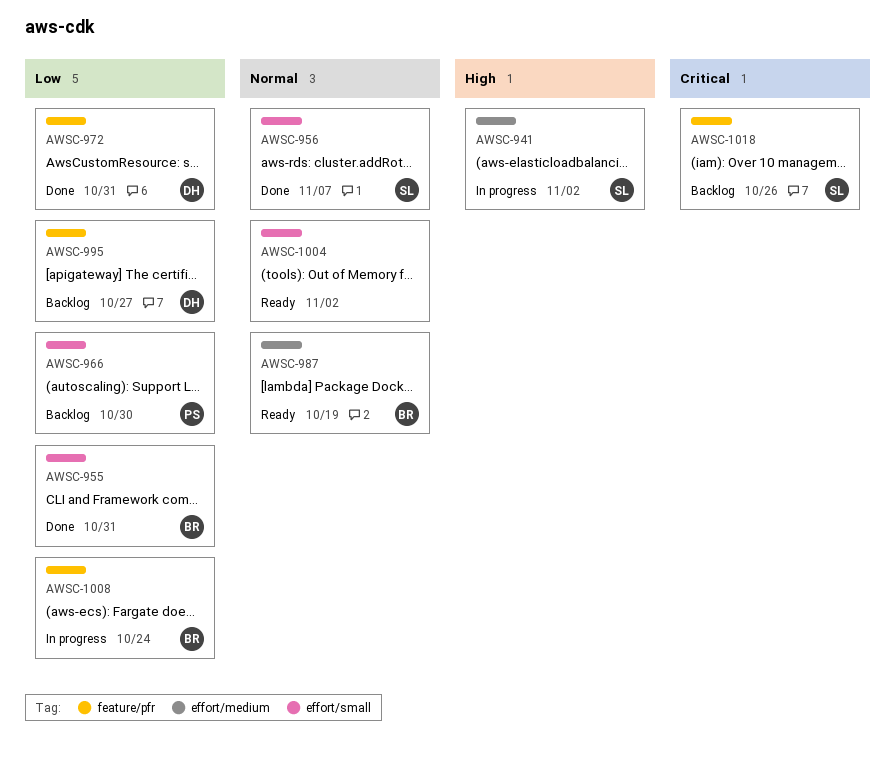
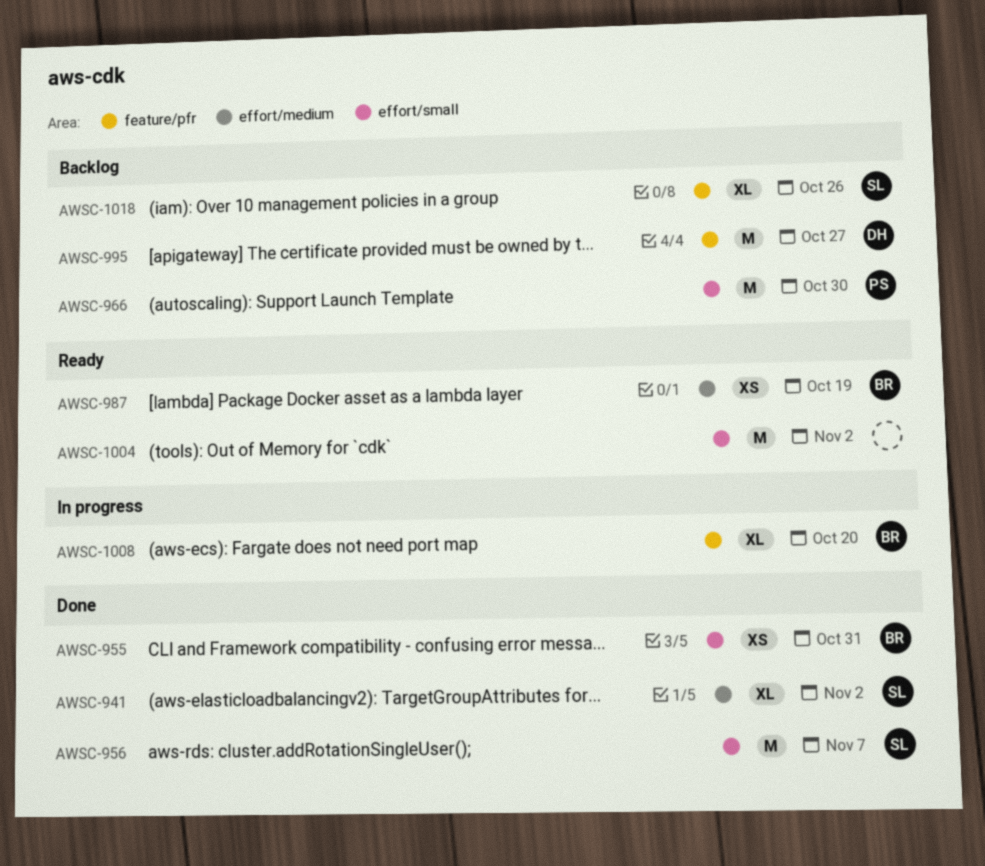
AWSC-941, status: In progress -> Done
AWSC-972: present -> none
AWSC-1008, due: Oct 24 -> Oct 20

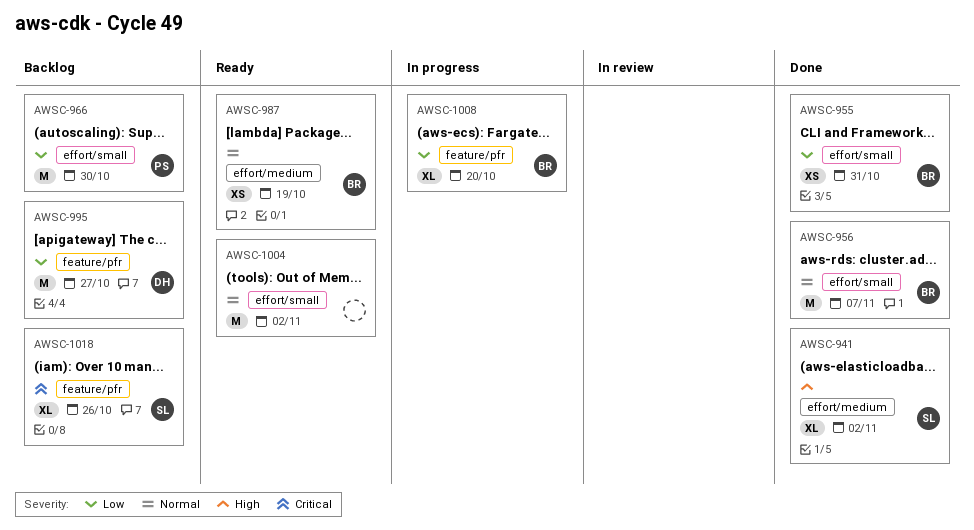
AWSC-956, owner: SL -> BR

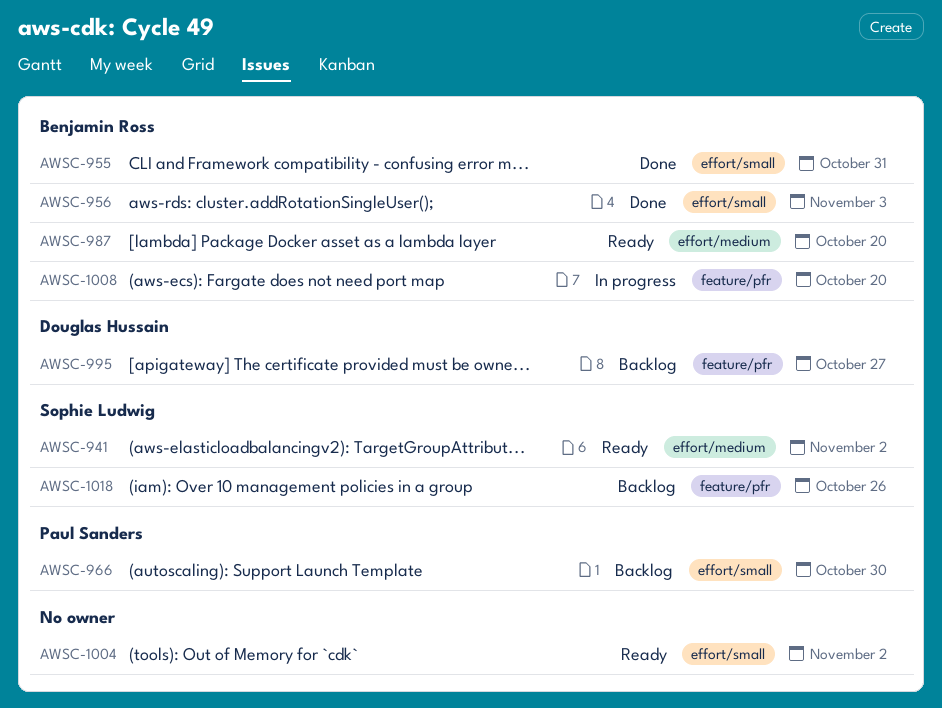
AWSC-941, status: Done -> Ready
AWSC-956, due: Nov 7 -> Nov 3
AWSC-987, due: Oct 19 -> Oct 20

